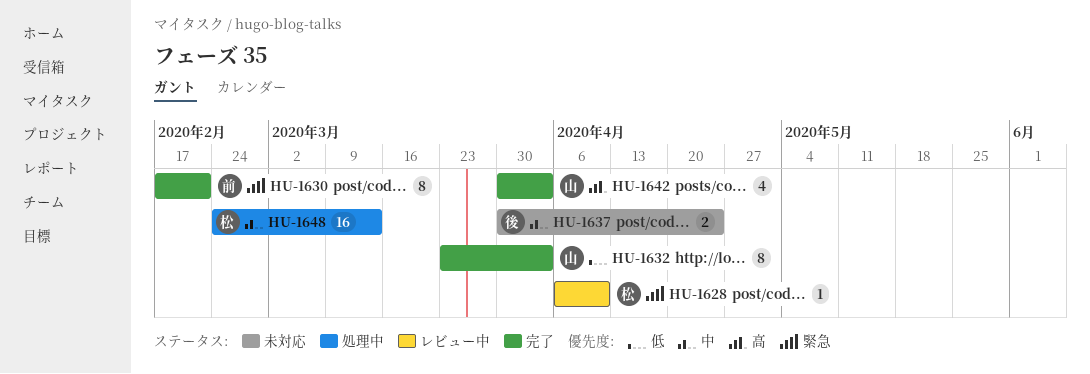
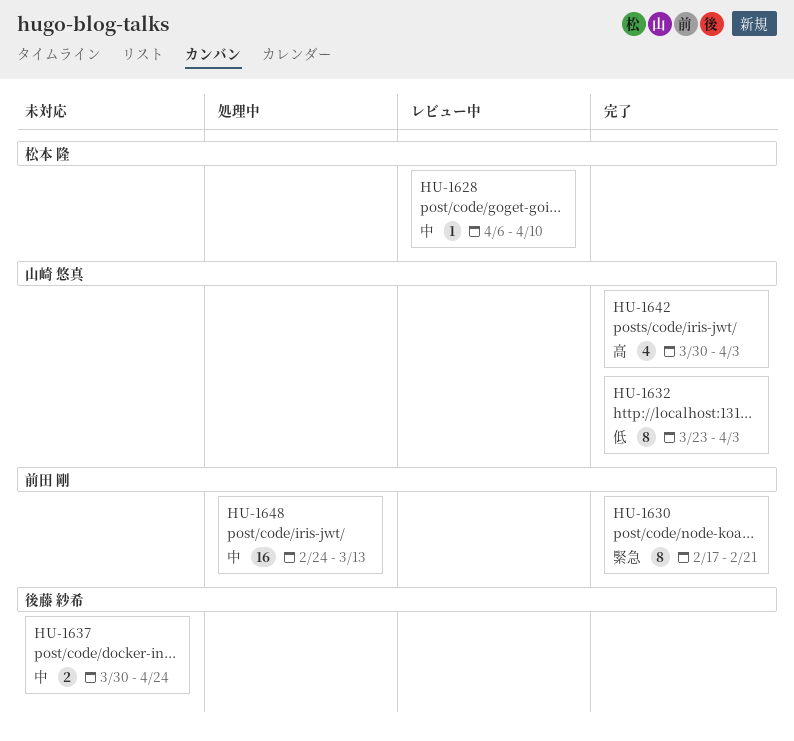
HU-1628, priority: 緊急 -> 中
HU-1648, owner: 松本 隆 -> 前田 剛

